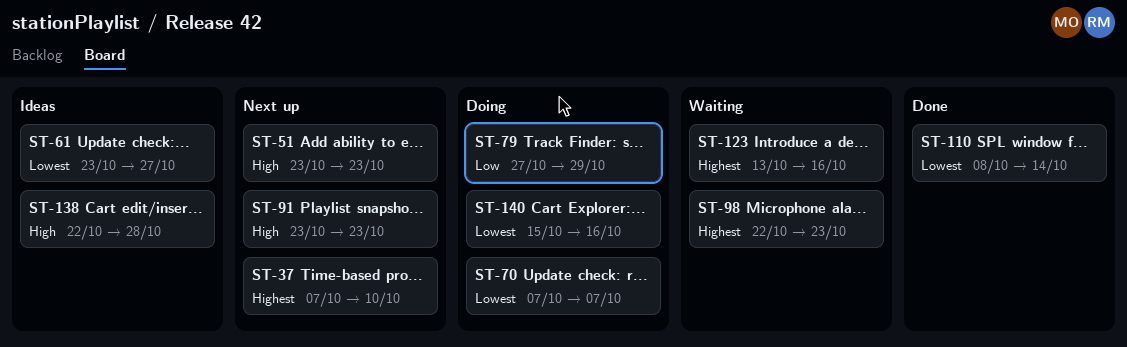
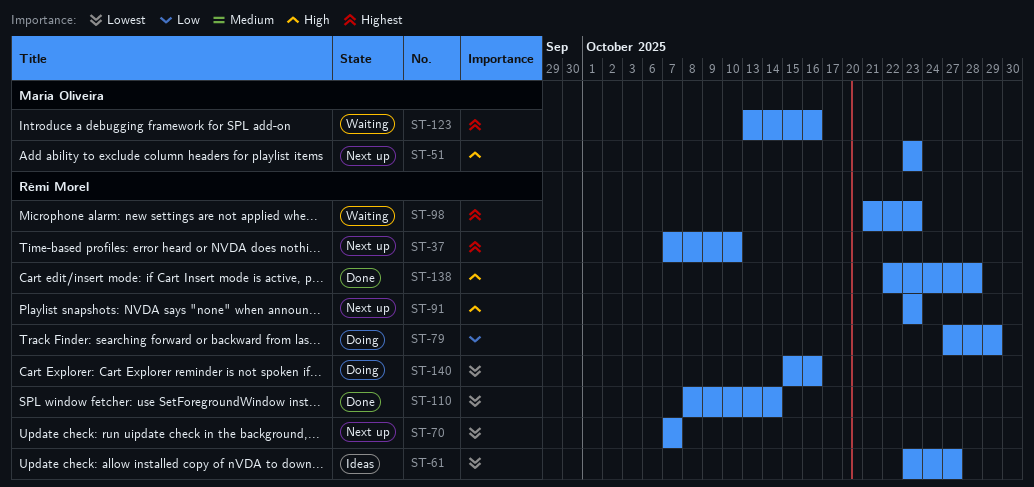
ST-70, status: Doing -> Next up
ST-98, start: Oct 22 -> Oct 21
ST-138, status: Ideas -> Done

